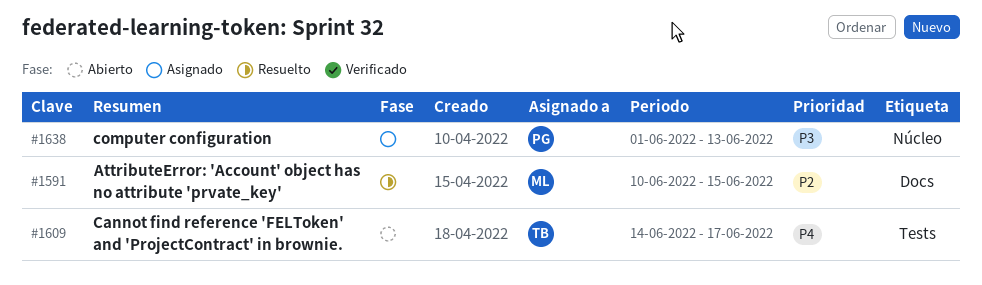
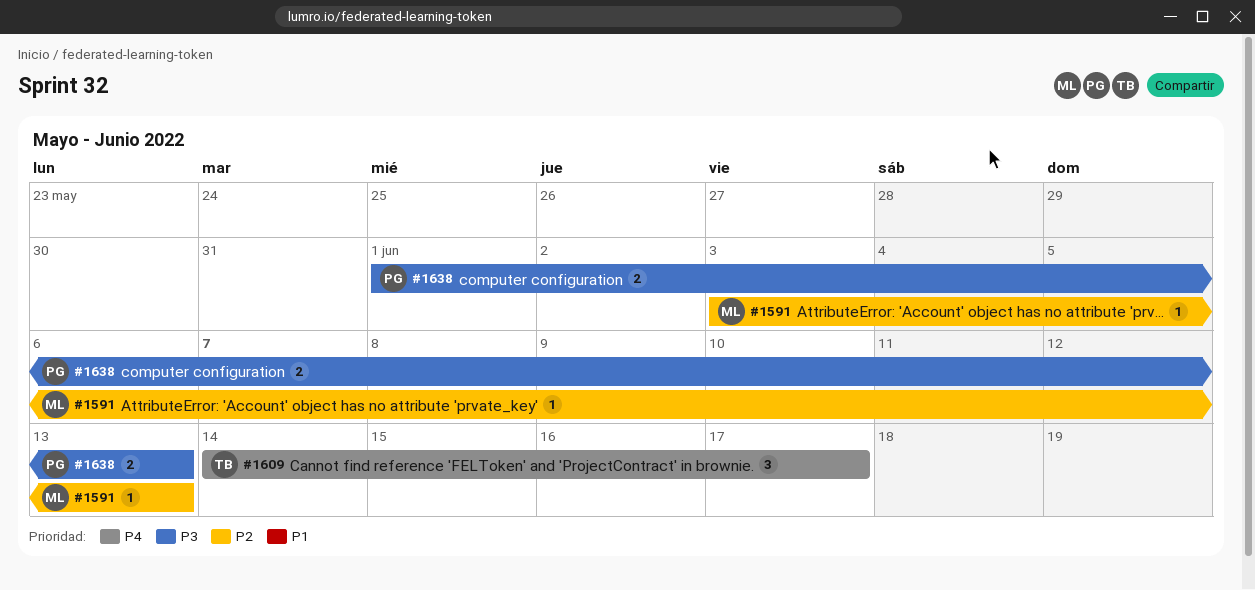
#1591, start: Jun 10 -> Jun 3
#1591, due: Jun 15 -> Jun 13

